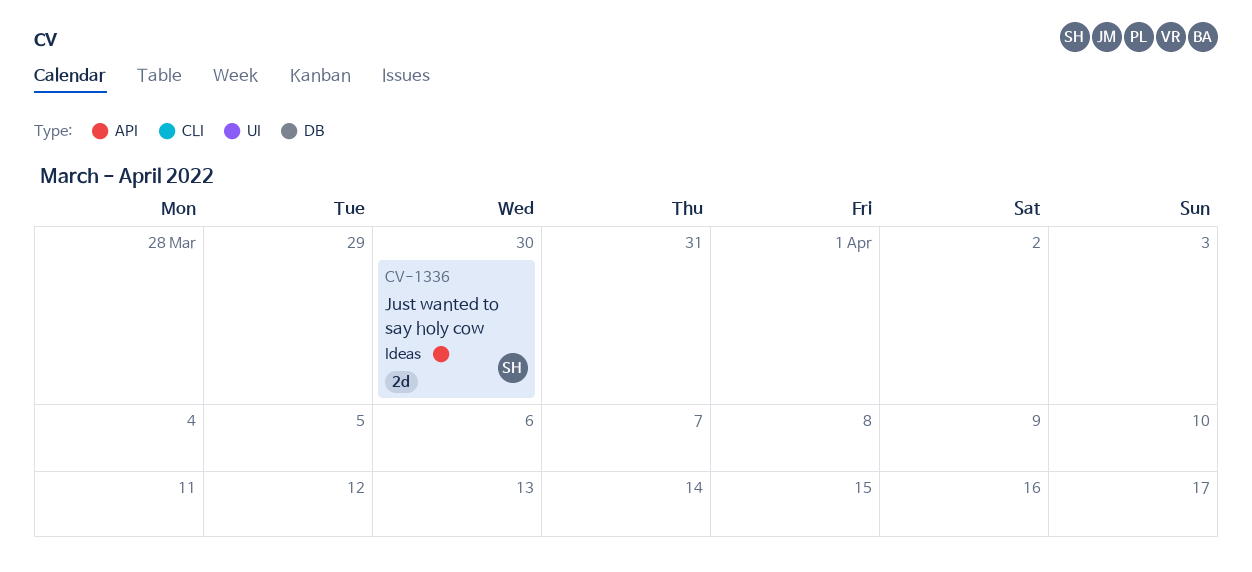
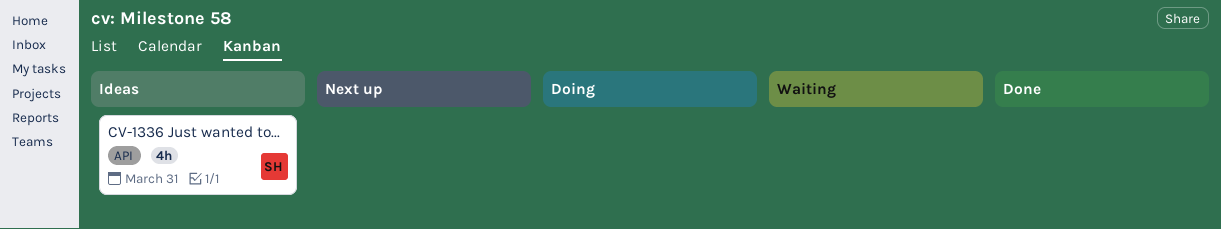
CV-1336, estimate: 2d -> 4h
CV-1336, due: Mar 30 -> Mar 31

